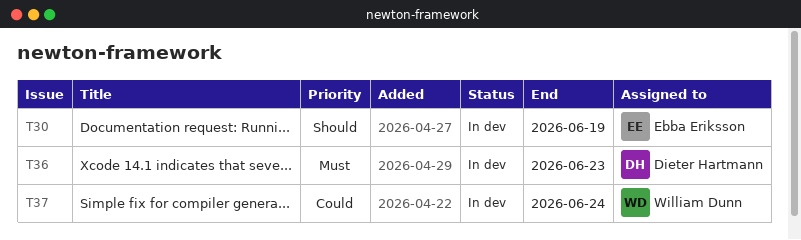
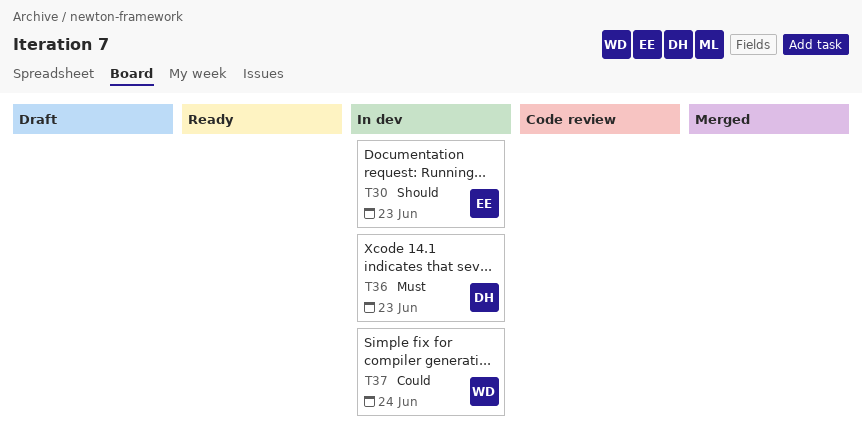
T30, due: Jun 19 -> Jun 23

